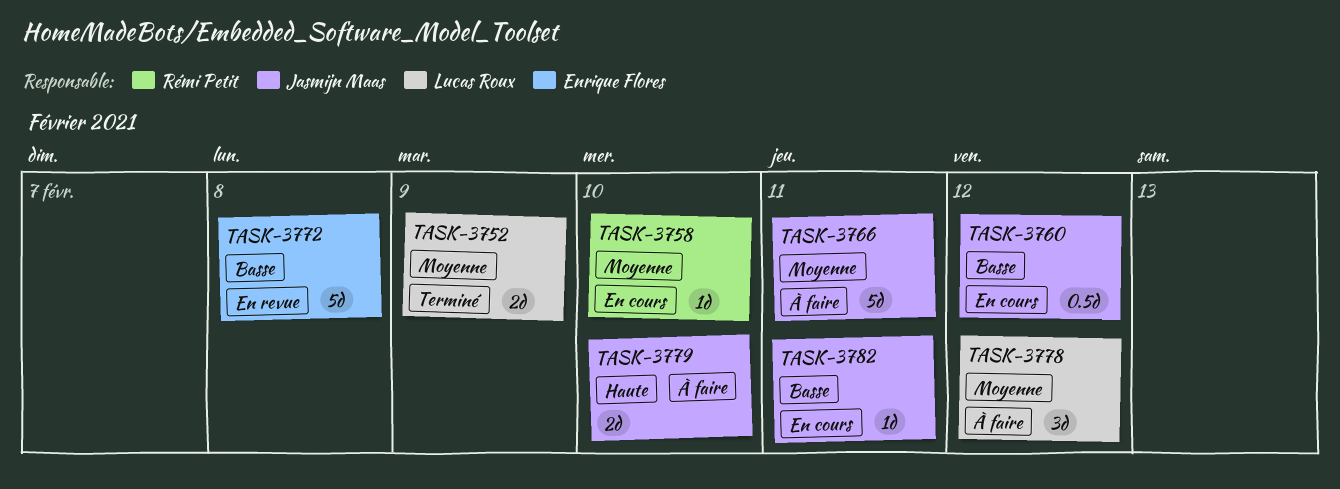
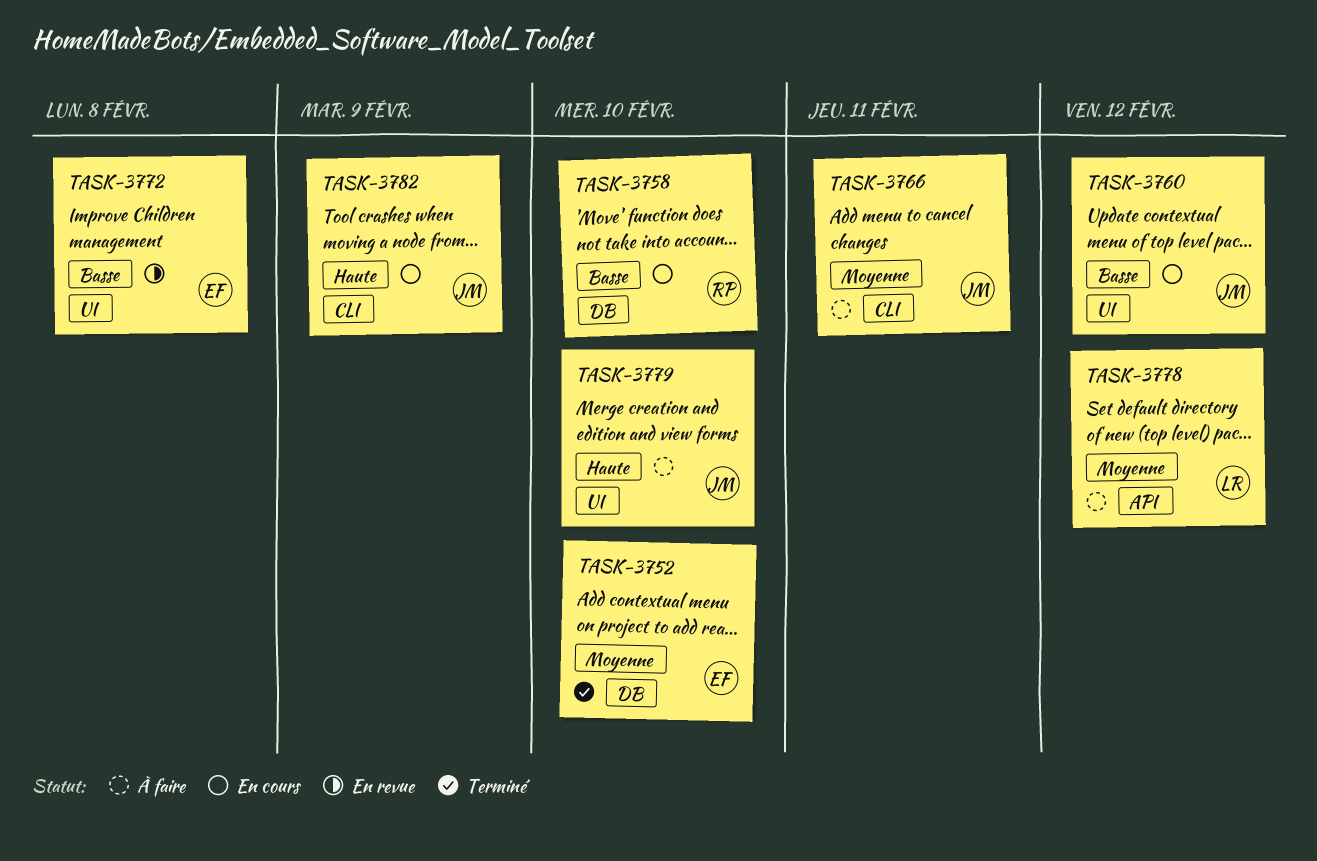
TASK-3752, owner: Lucas Roux -> Enrique Flores
TASK-3752, due: Feb 9 -> Feb 10
TASK-3758, priority: Moyenne -> Basse
TASK-3782, priority: Basse -> Haute
TASK-3782, due: Feb 11 -> Feb 9

